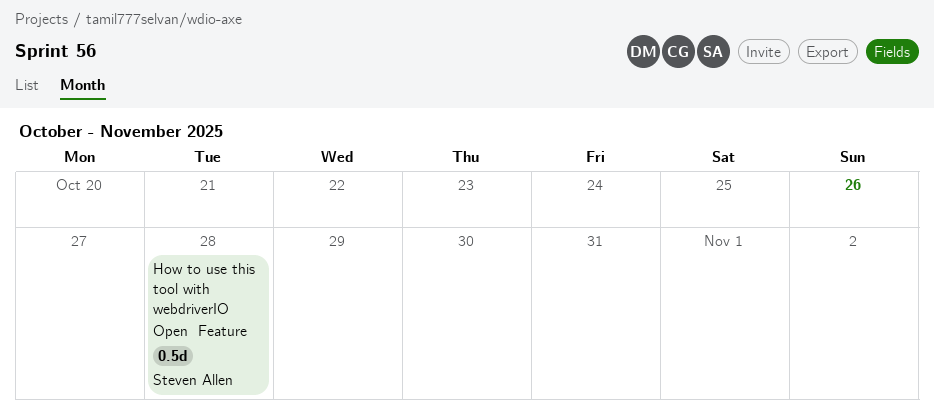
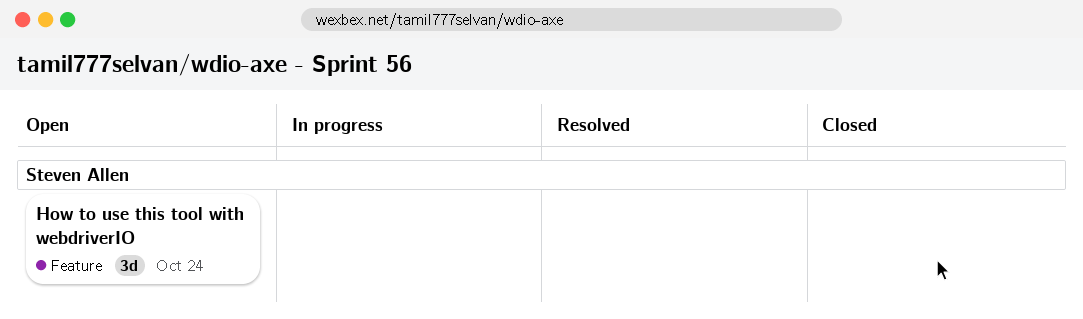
How to use this tool with webdriverIO, estimate: 0.5d -> 3d
How to use this tool with webdriverIO, due: Oct 28 -> Oct 24

